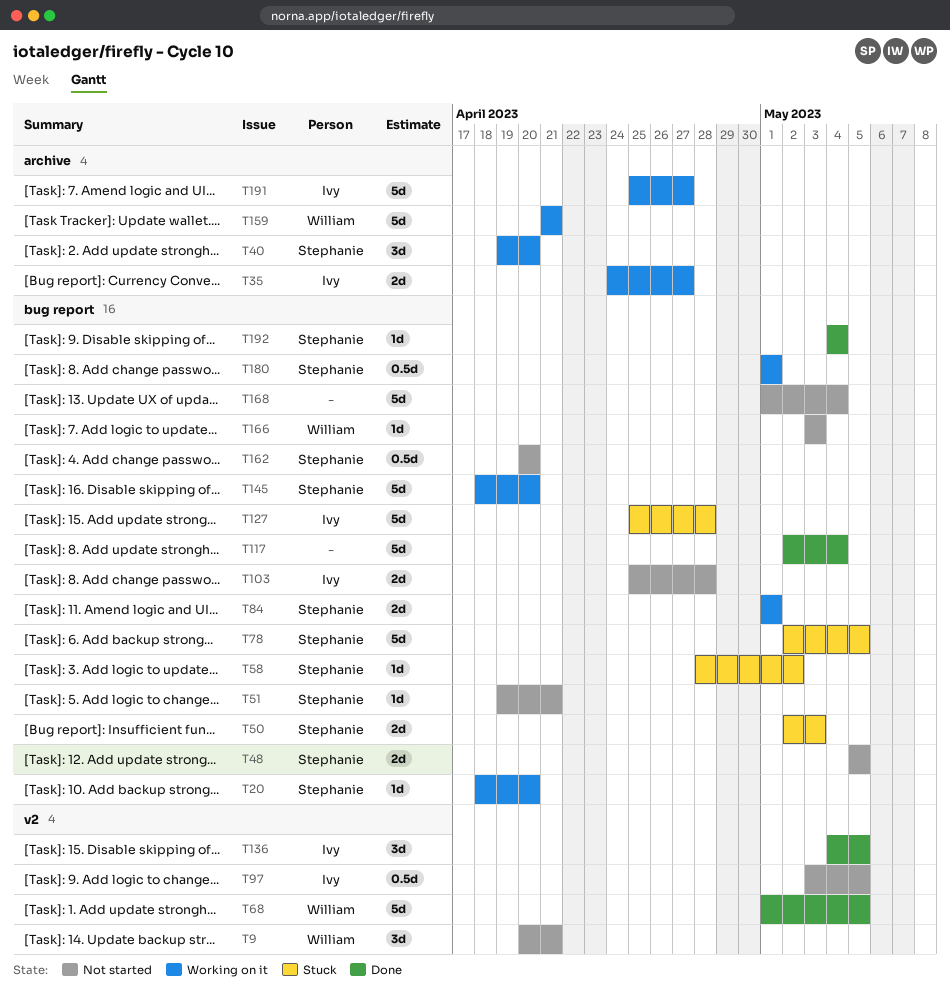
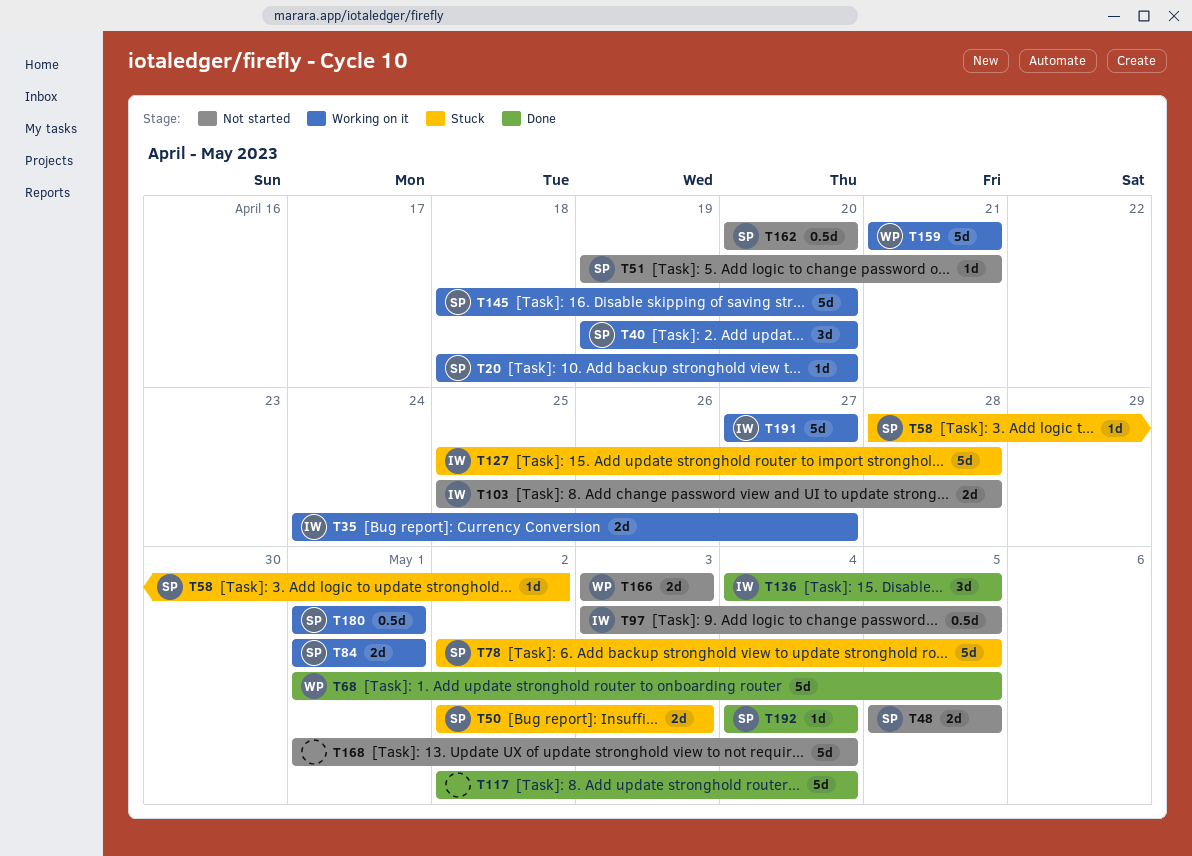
T9: present -> none
T166, estimate: 1d -> 2d
T191, start: Apr 25 -> Apr 27

